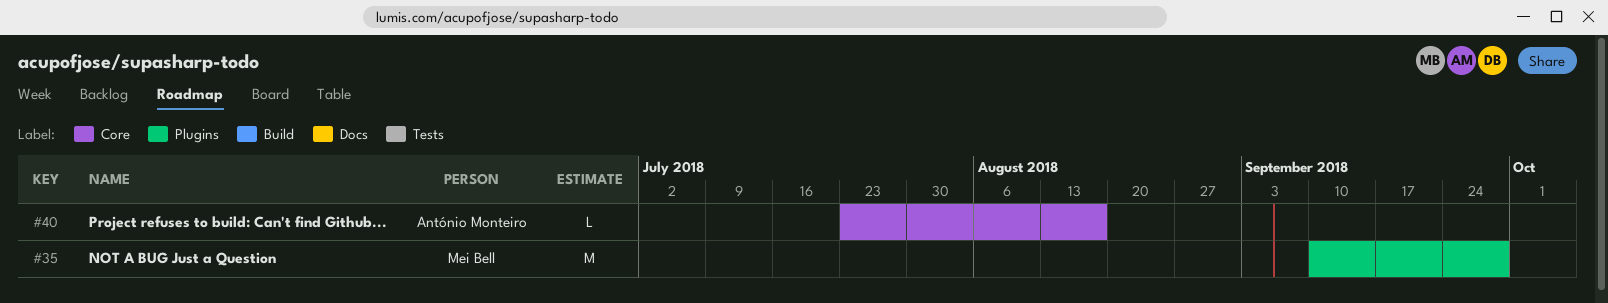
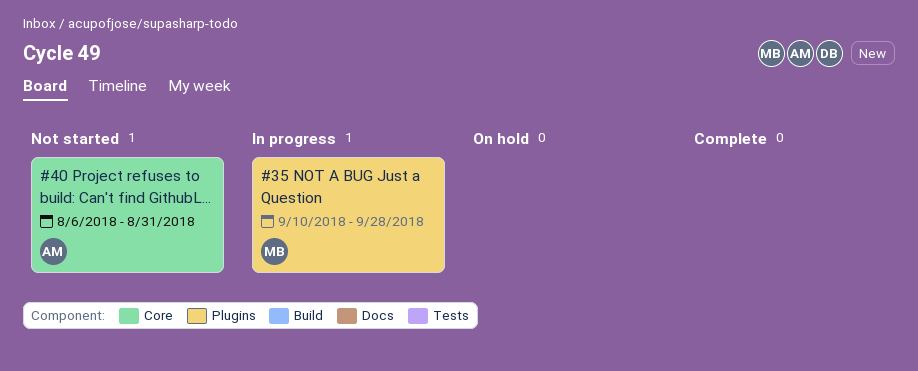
#40, start: Jul 23 -> Aug 6
#40, due: Aug 17 -> Aug 31

